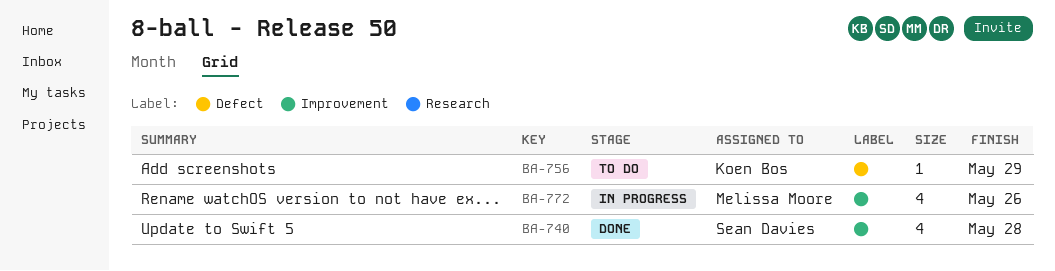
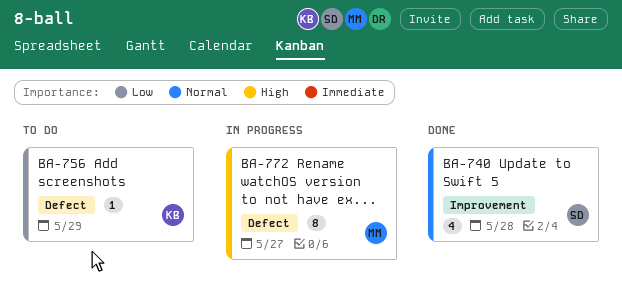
BA-772, label: Improvement -> Defect
BA-772, estimate: 4 -> 8
BA-772, due: May 26 -> May 27

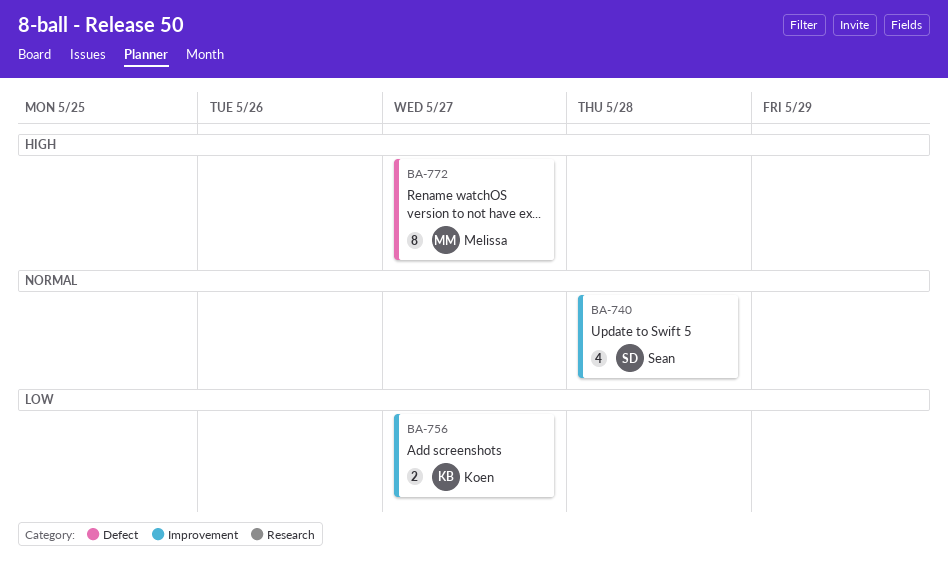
BA-756, label: Defect -> Improvement
BA-756, estimate: 1 -> 2
BA-756, due: May 29 -> May 27

